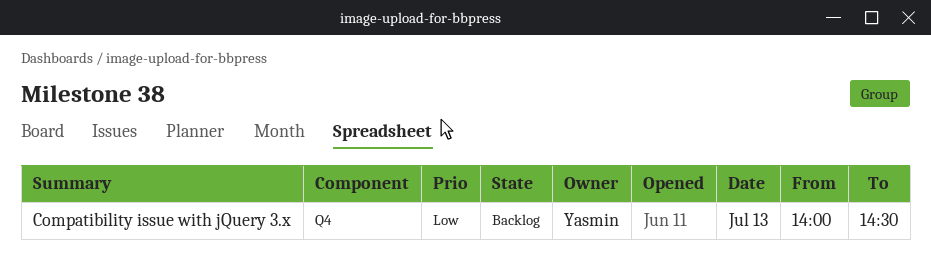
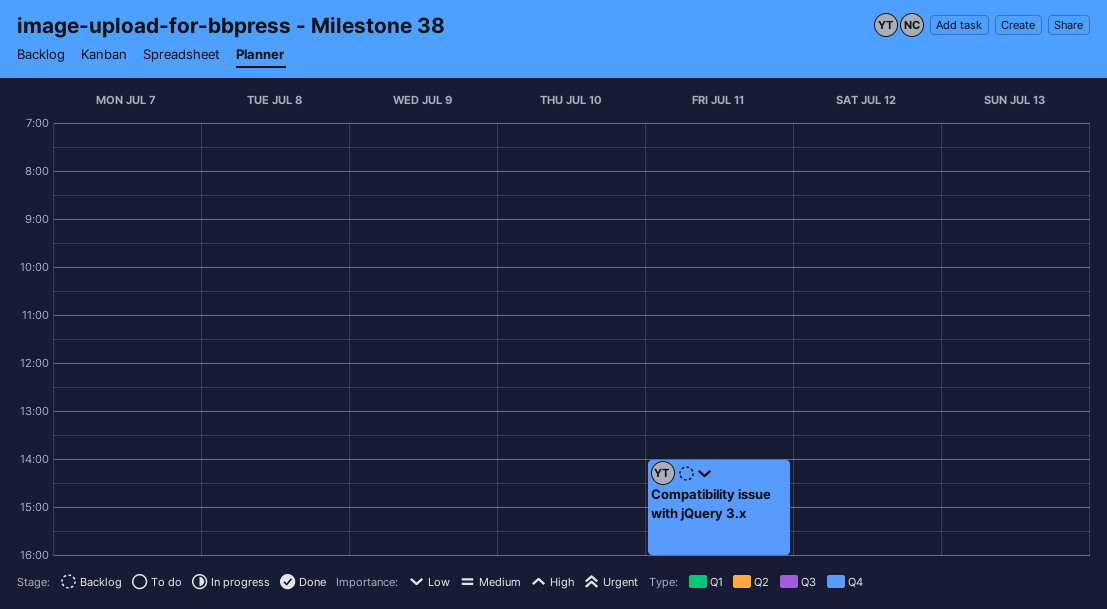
Compatibility issue with jQuery 3.x, day: Jul 13 -> Jul 11
Compatibility issue with jQuery 3.x, ends: 14:30 -> 16:00

